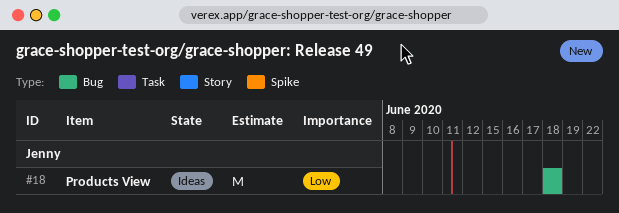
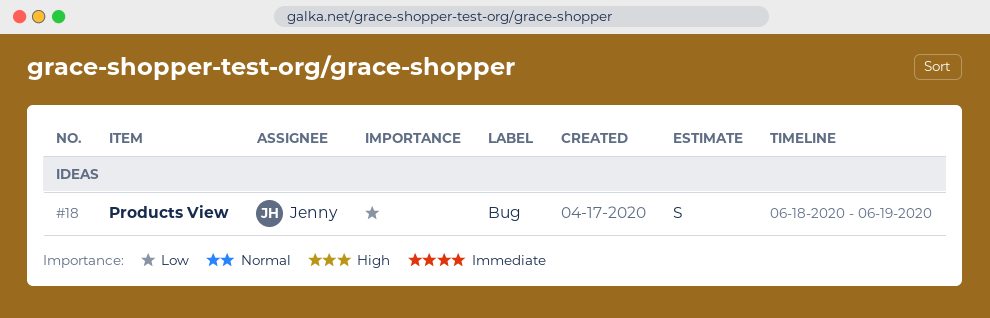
#18, estimate: M -> S
#18, due: Jun 18 -> Jun 19

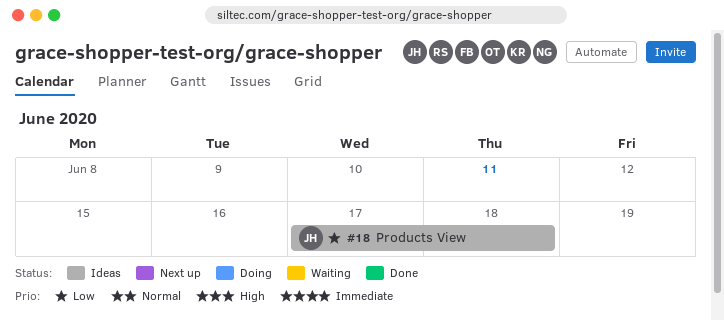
#18, start: Jun 18 -> Jun 17
#18, due: Jun 19 -> Jun 18

